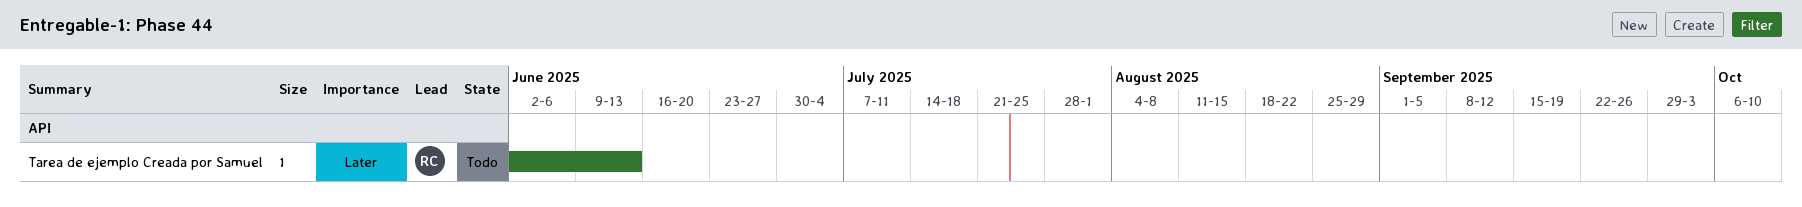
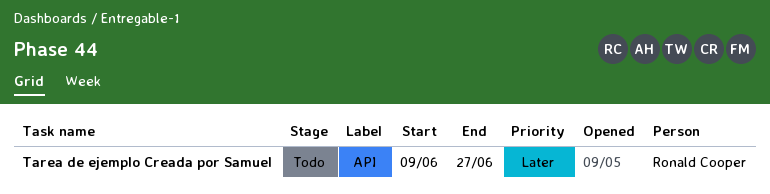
Tarea de ejemplo Creada por Samuel, start: Jun 2 -> Jun 9
Tarea de ejemplo Creada por Samuel, due: Jun 13 -> Jun 27

